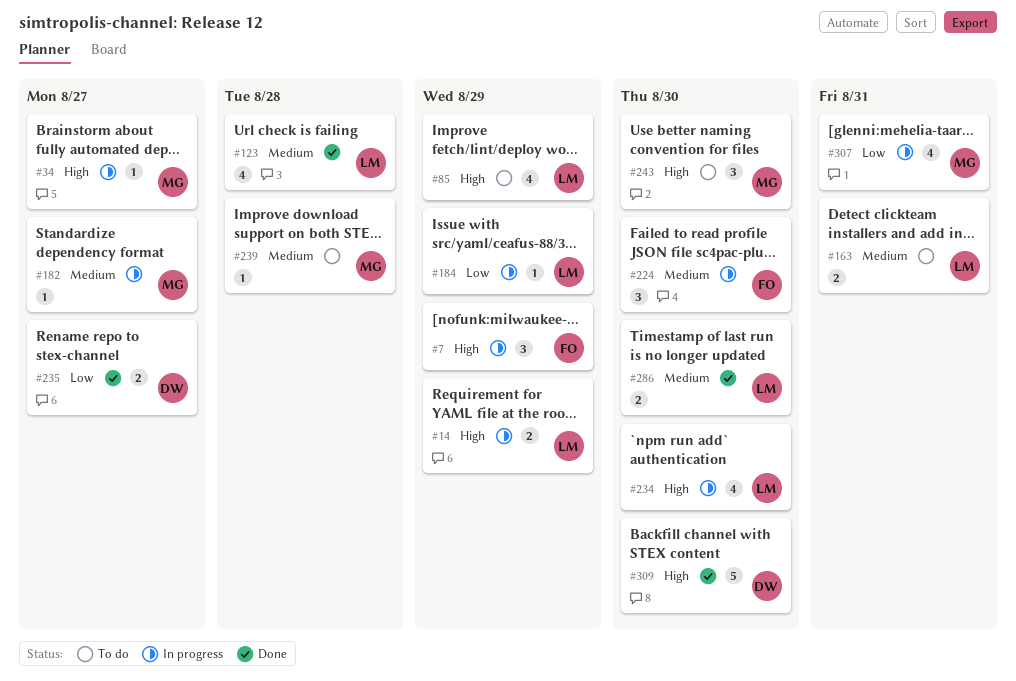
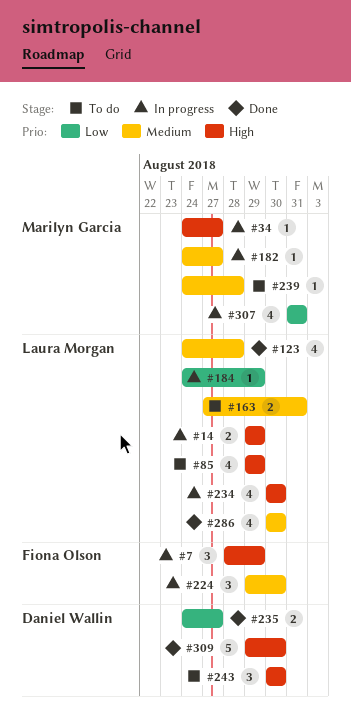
#243, owner: Marilyn Garcia -> Daniel Wallin
#286, estimate: 2 -> 4

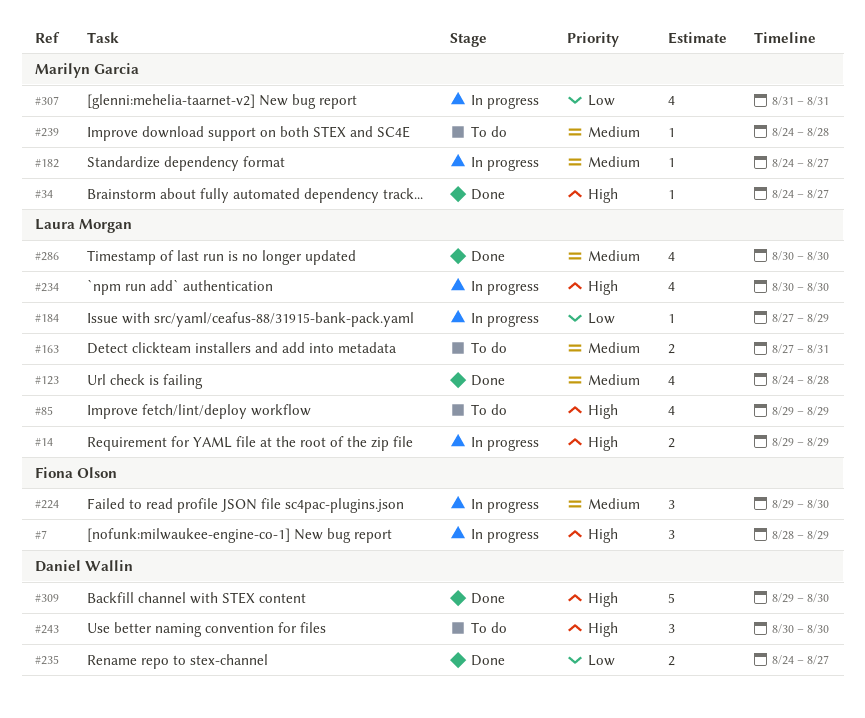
#34, status: In progress -> Done
#184, start: Aug 24 -> Aug 27

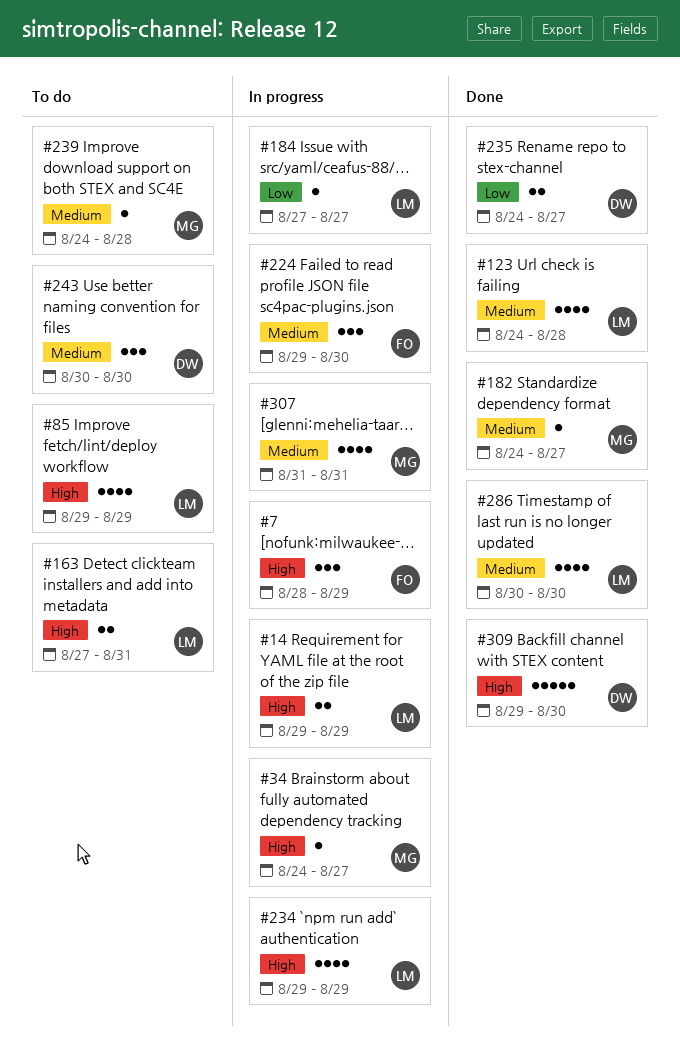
#34, status: Done -> In progress
#163, priority: Medium -> High
#182, status: In progress -> Done
#184, due: Aug 29 -> Aug 27
#234, start: Aug 30 -> Aug 29
#234, due: Aug 30 -> Aug 29
#243, priority: High -> Medium
#307, priority: Low -> Medium

